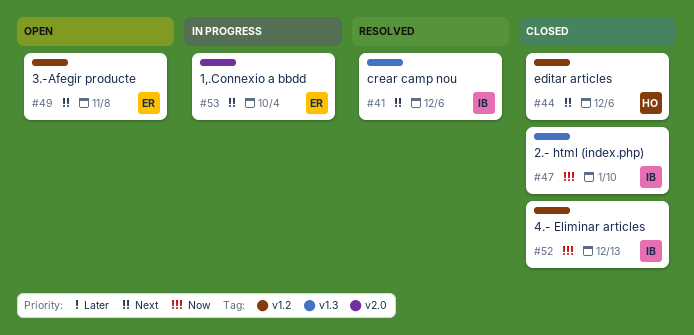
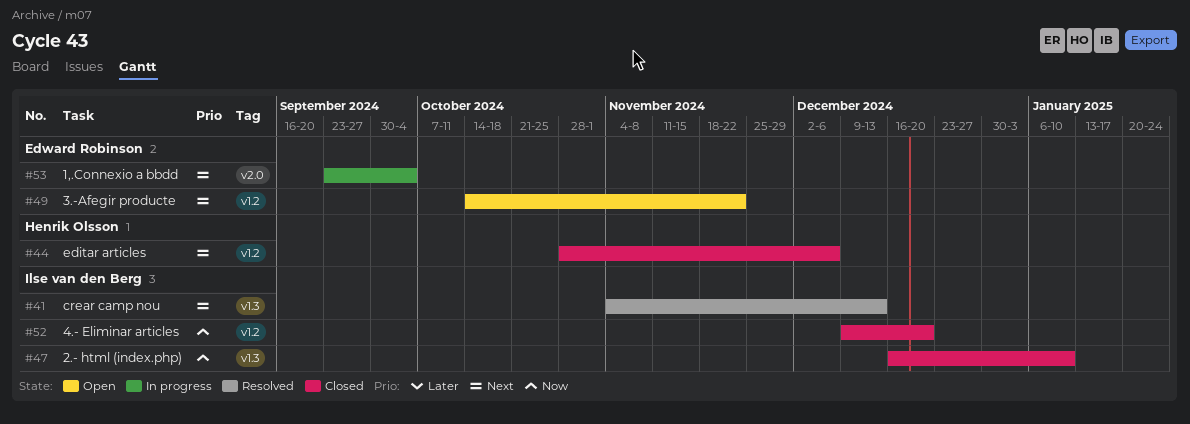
#41, due: Dec 6 -> Dec 13
#49, due: Nov 8 -> Nov 22
#52, due: Dec 13 -> Dec 20

